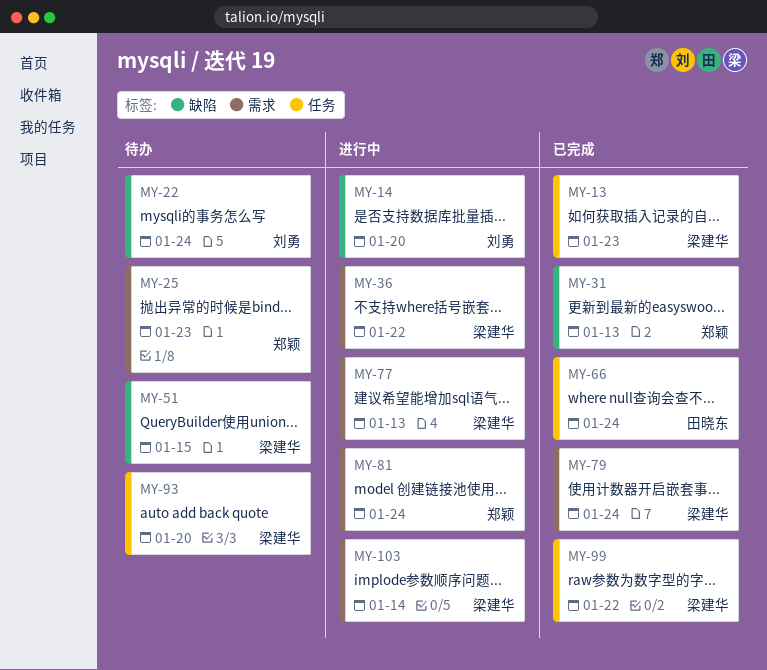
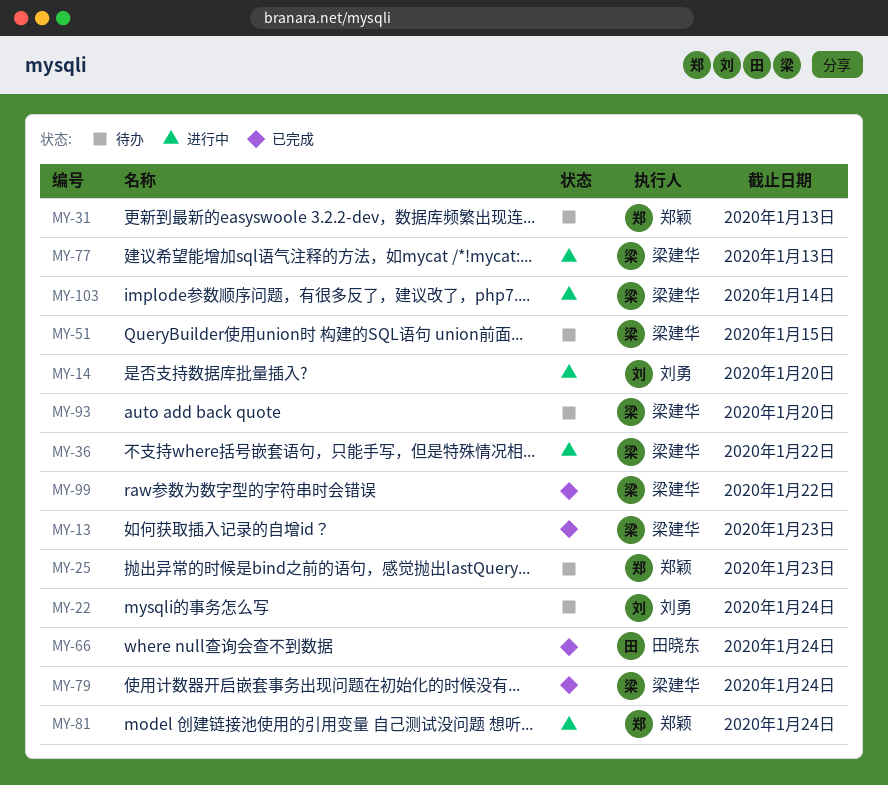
MY-31, status: 已完成 -> 待办

